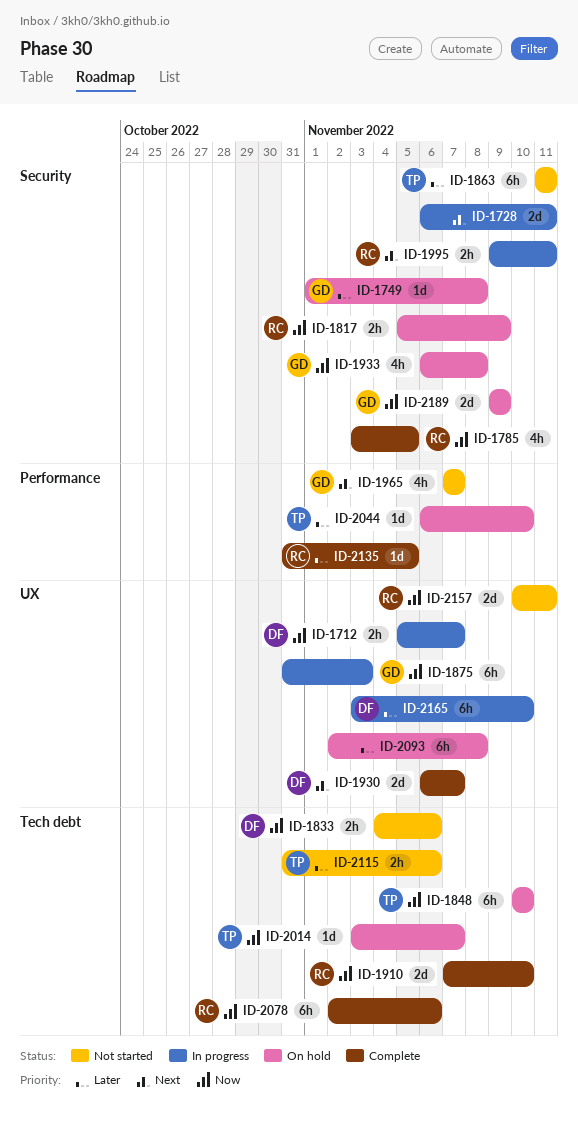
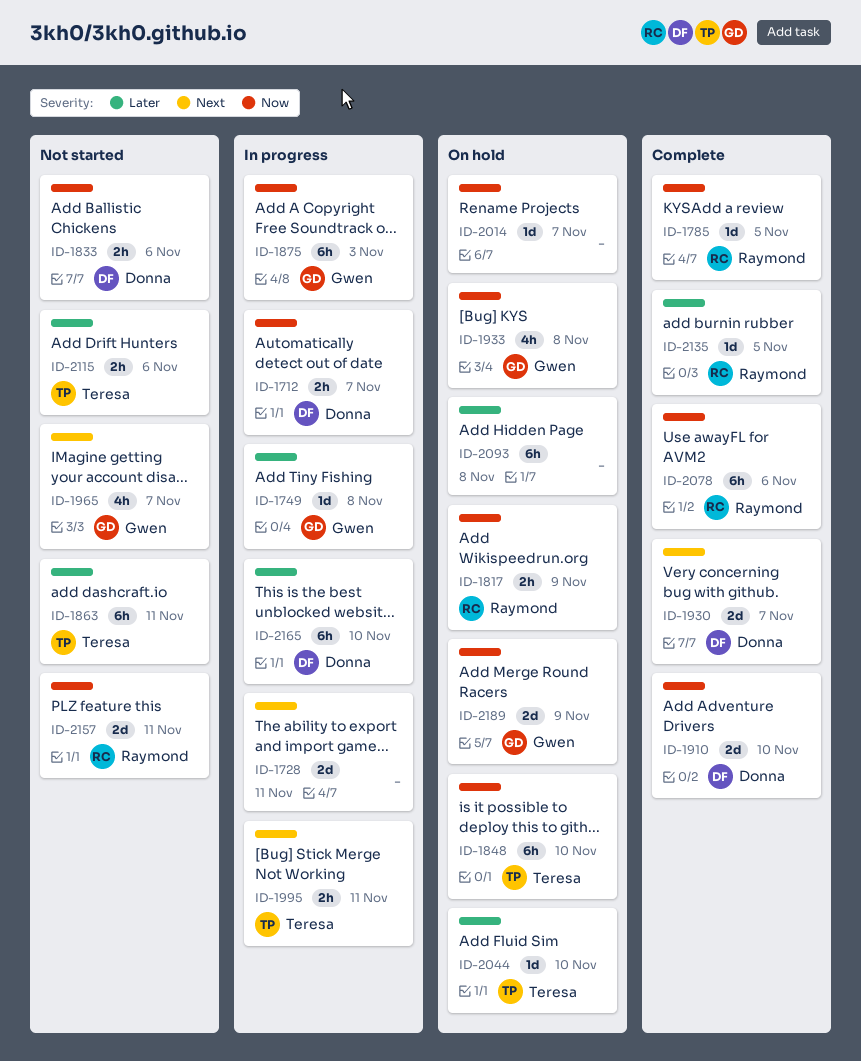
ID-1749, status: On hold -> In progress
ID-1785, estimate: 4h -> 1d
ID-1910, owner: Raymond -> Donna
ID-1995, owner: Raymond -> Teresa
ID-2014, owner: Teresa -> none

